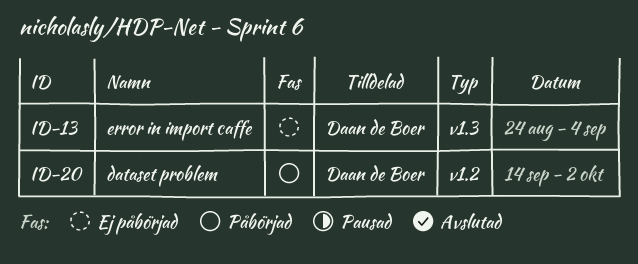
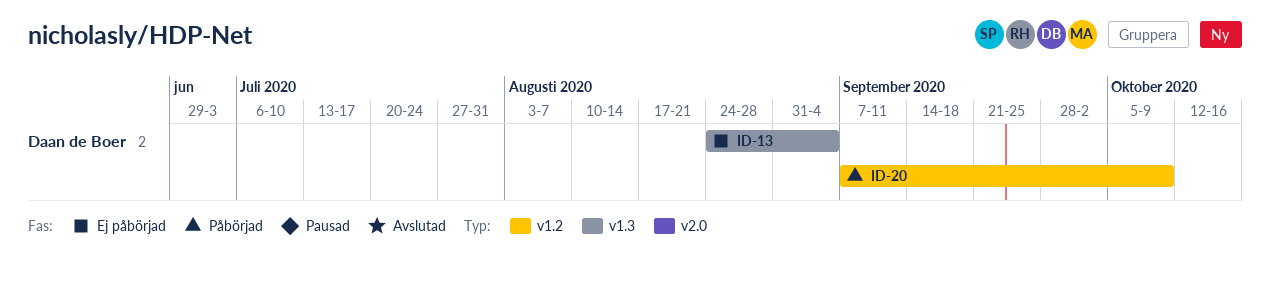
ID-20, start: Sep 14 -> Sep 7
ID-20, due: Oct 2 -> Oct 9

